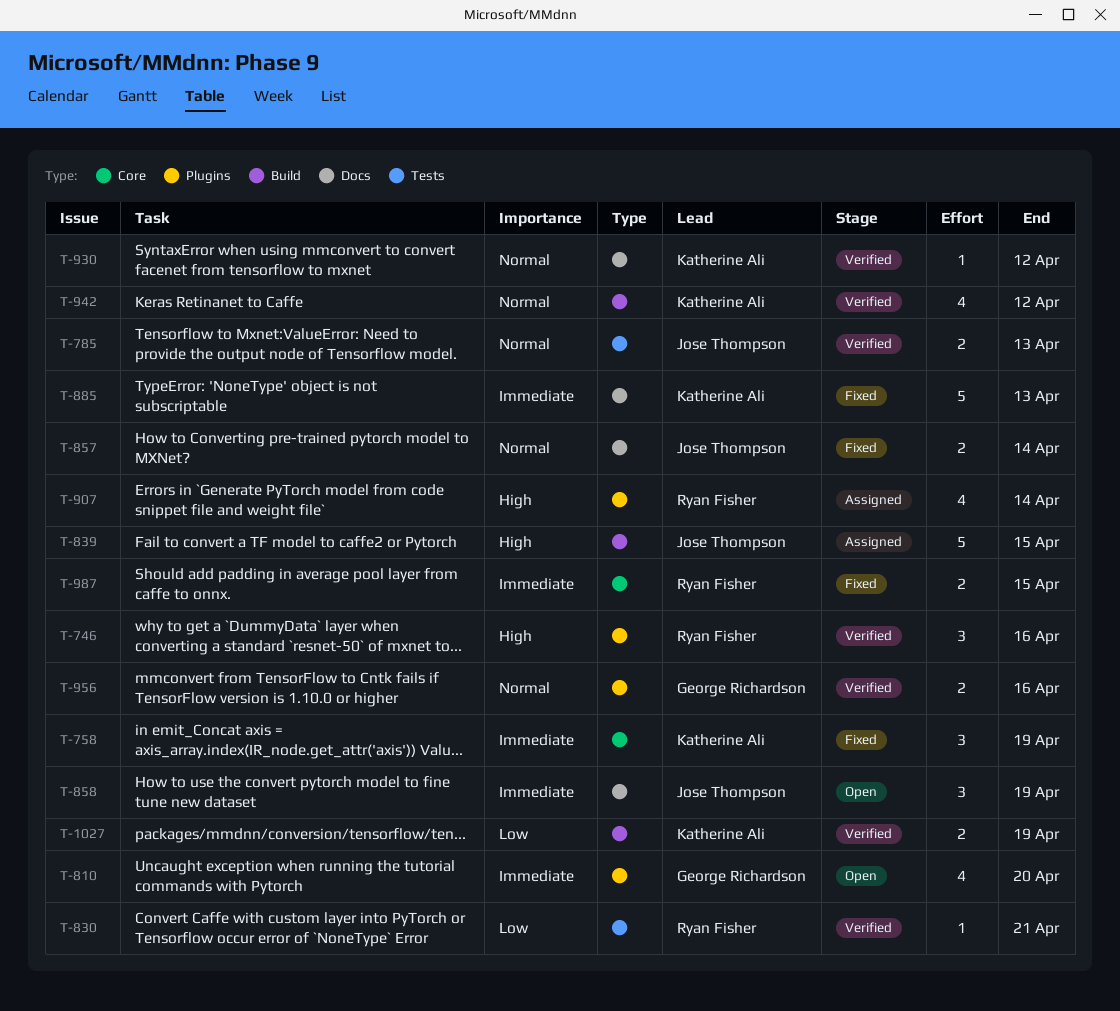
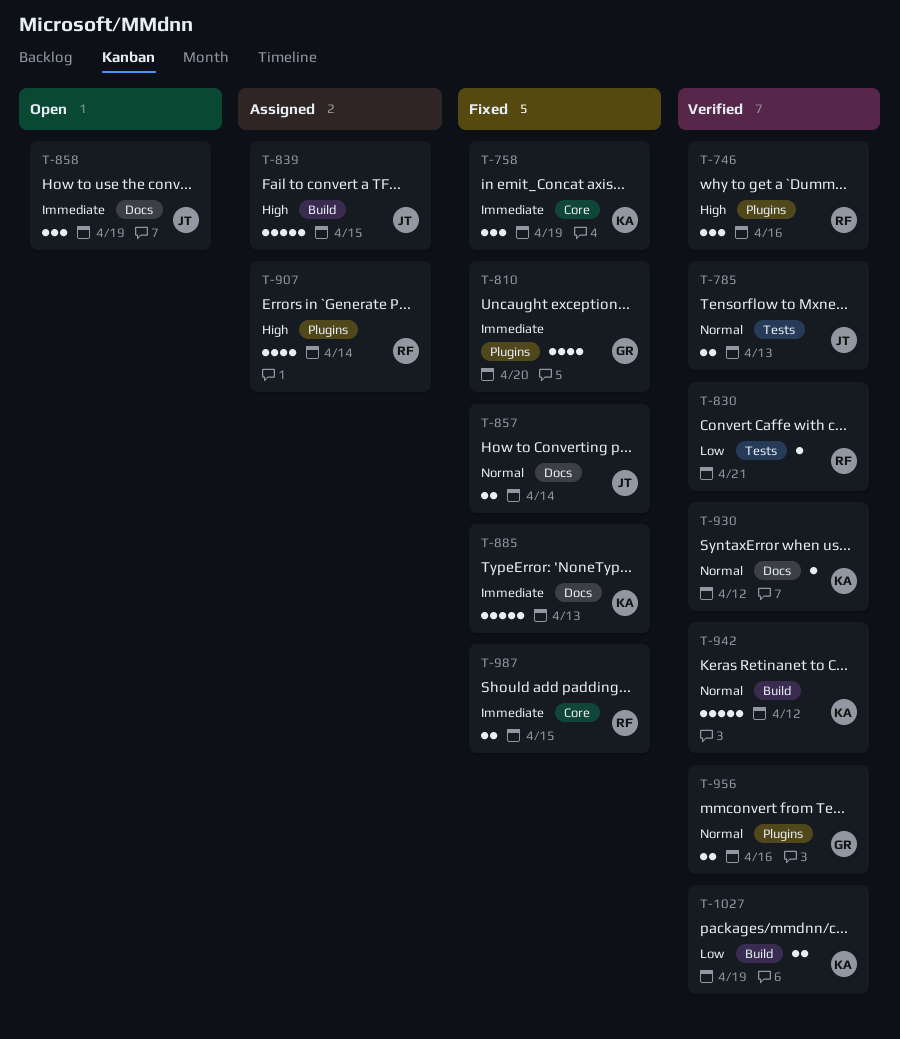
T-810, status: Open -> Fixed
T-942, estimate: 4 -> 5

